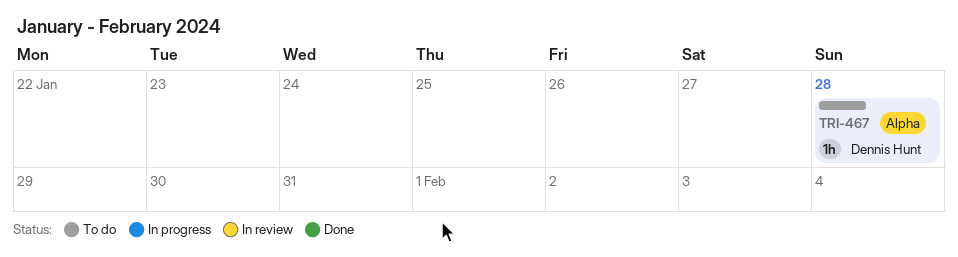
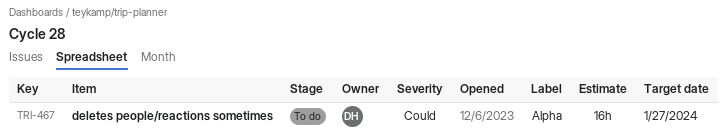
TRI-467, estimate: 1h -> 16h
TRI-467, due: Jan 28 -> Jan 27

